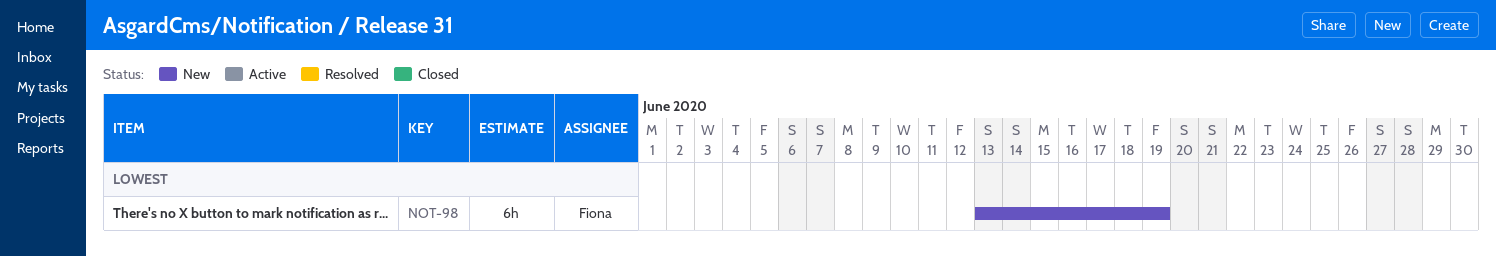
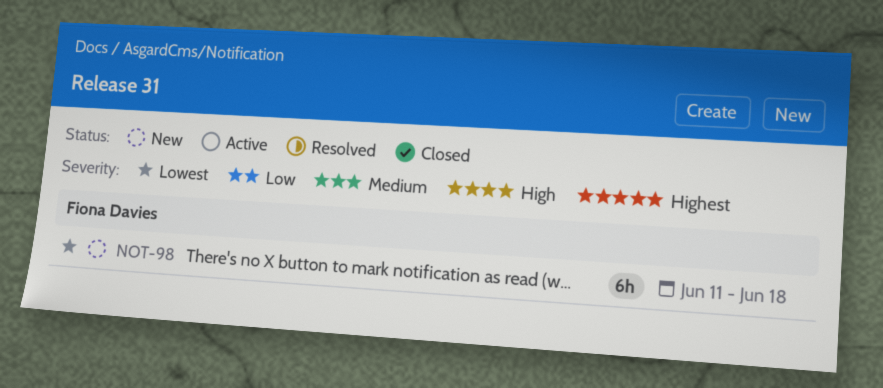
NOT-98, start: Jun 13 -> Jun 11
NOT-98, due: Jun 19 -> Jun 18

